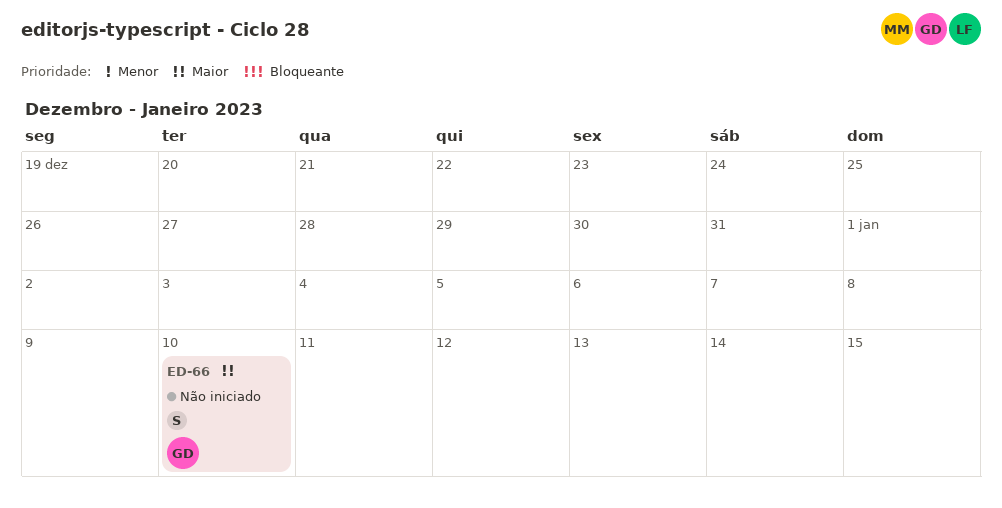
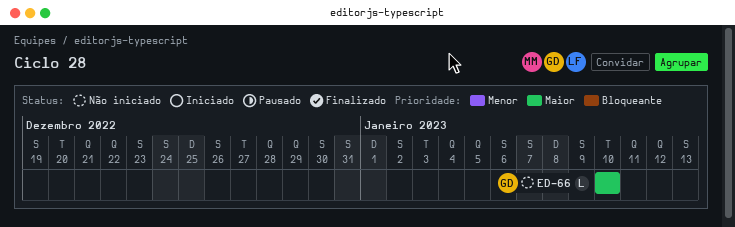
ED-66, estimate: S -> L

